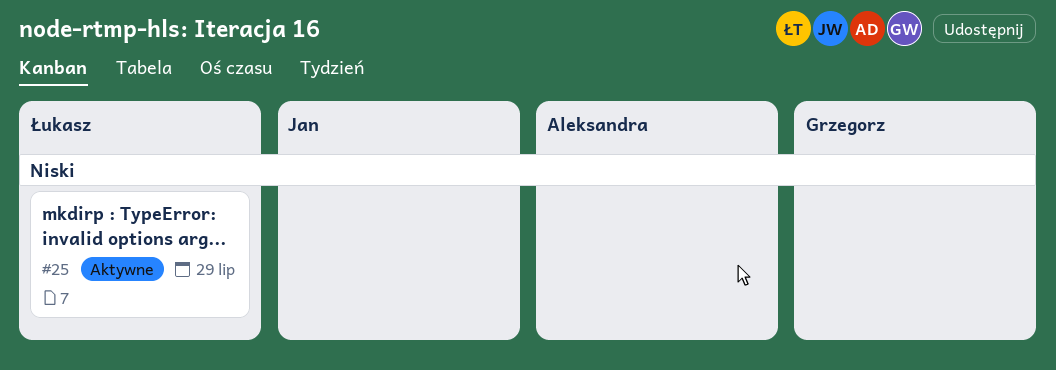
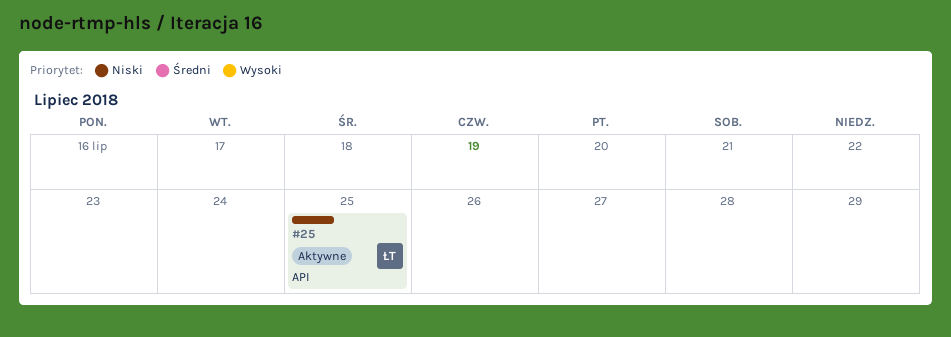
#25, due: Jul 29 -> Jul 25

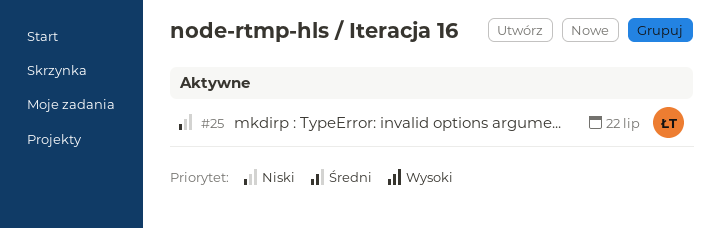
#25, due: Jul 25 -> Jul 22

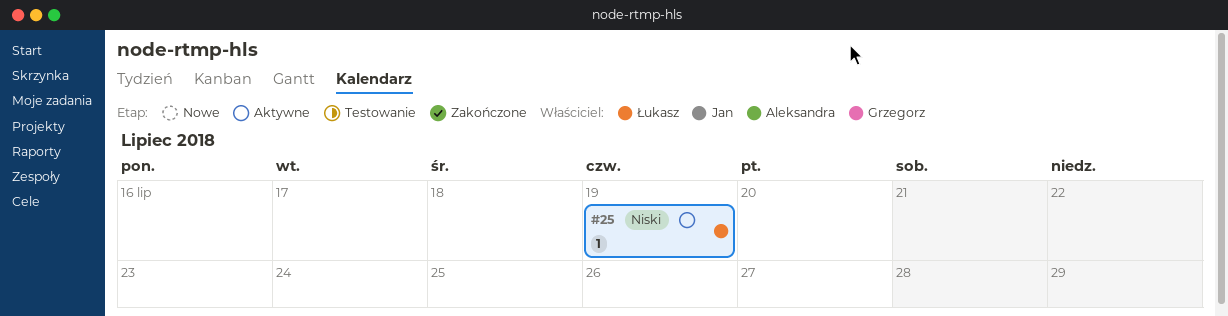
#25, due: Jul 22 -> Jul 19

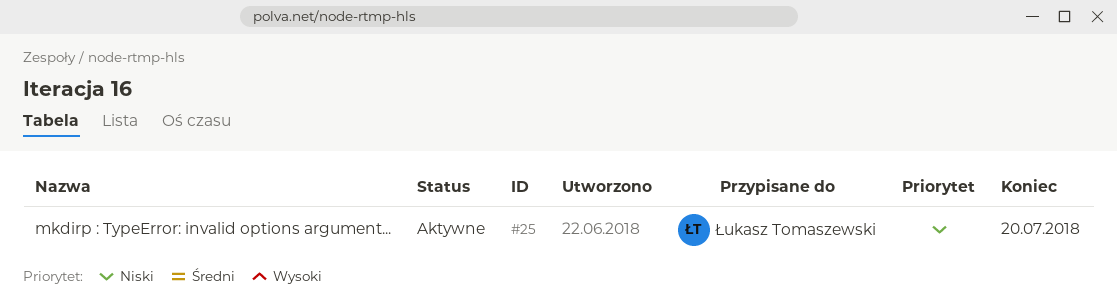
#25, due: Jul 19 -> Jul 20

